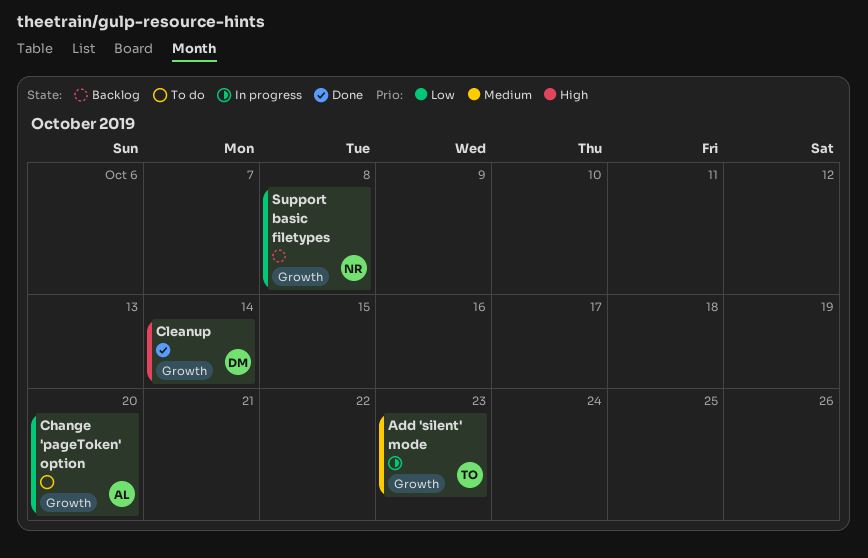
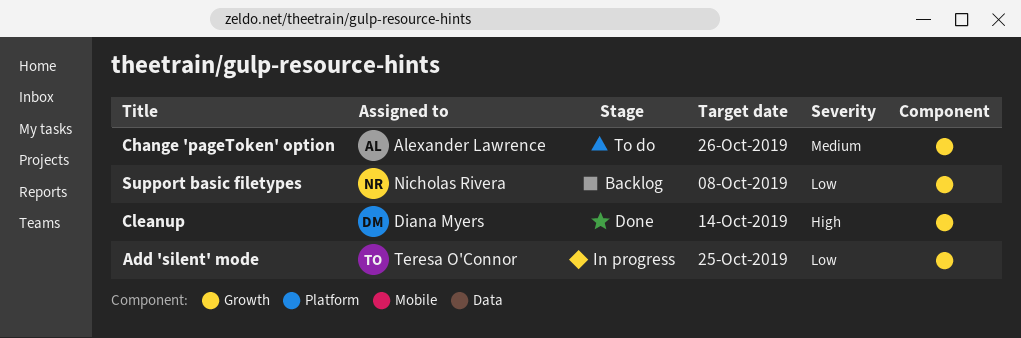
Add 'silent' mode, priority: Medium -> Low
Add 'silent' mode, due: Oct 23 -> Oct 25
Change 'pageToken' option, priority: Low -> Medium
Change 'pageToken' option, due: Oct 20 -> Oct 26

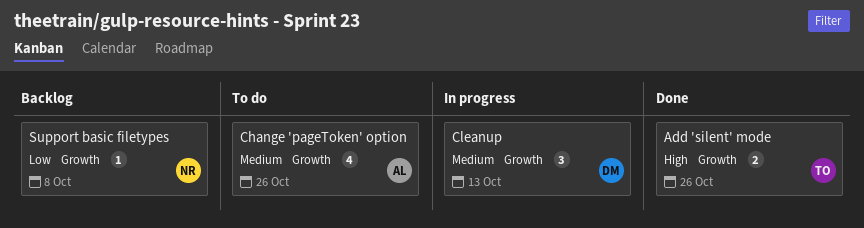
Add 'silent' mode, status: In progress -> Done
Add 'silent' mode, priority: Low -> High
Add 'silent' mode, due: Oct 25 -> Oct 26
Cleanup, status: Done -> In progress
Cleanup, priority: High -> Medium
Cleanup, due: Oct 14 -> Oct 13

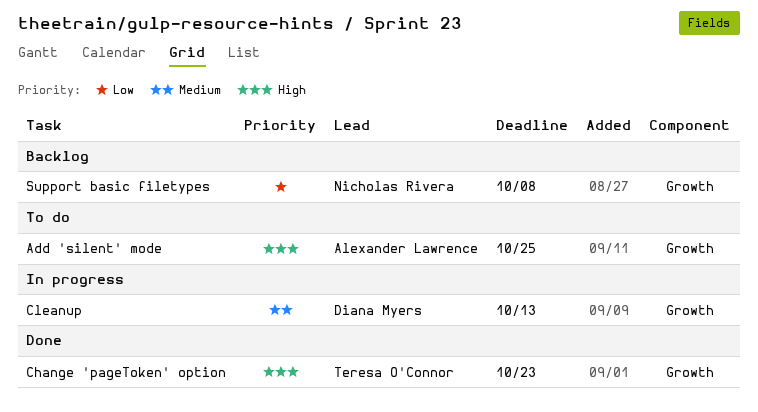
Add 'silent' mode, status: Done -> To do
Add 'silent' mode, owner: Teresa O'Connor -> Alexander Lawrence
Add 'silent' mode, due: Oct 26 -> Oct 25
Change 'pageToken' option, status: To do -> Done
Change 'pageToken' option, owner: Alexander Lawrence -> Teresa O'Connor
Change 'pageToken' option, priority: Medium -> High
Change 'pageToken' option, due: Oct 26 -> Oct 23

